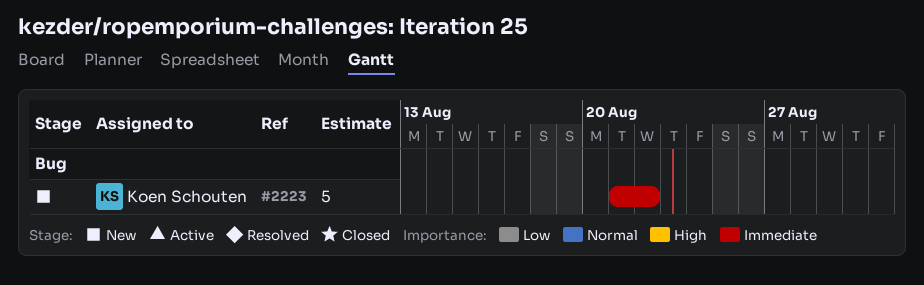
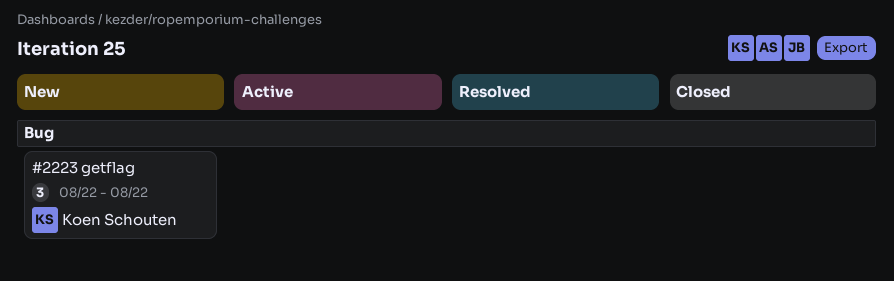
#2223, estimate: 5 -> 3
#2223, start: Aug 21 -> Aug 22

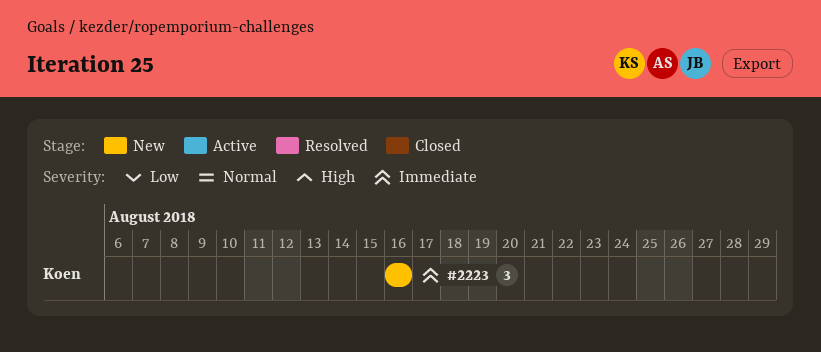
#2223, start: Aug 22 -> Aug 16
#2223, due: Aug 22 -> Aug 16

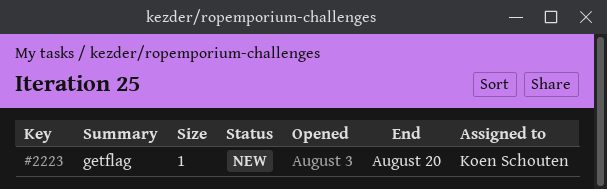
#2223, estimate: 3 -> 1
#2223, due: Aug 16 -> Aug 20

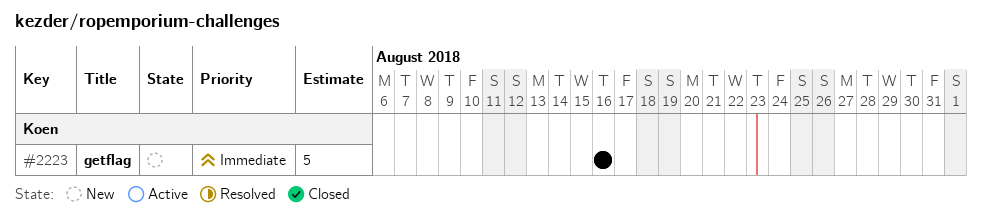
#2223, estimate: 1 -> 5
#2223, due: Aug 20 -> Aug 16

